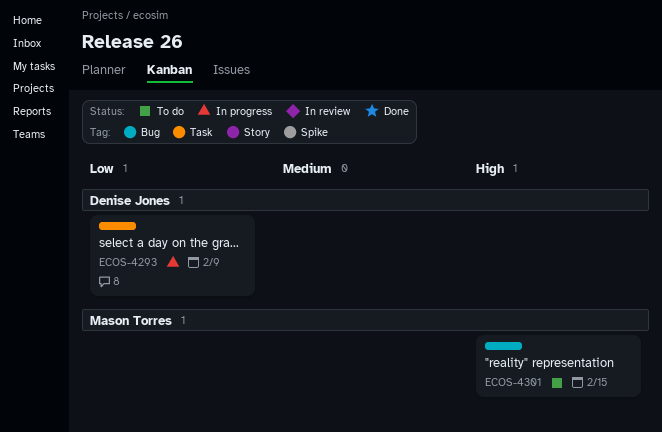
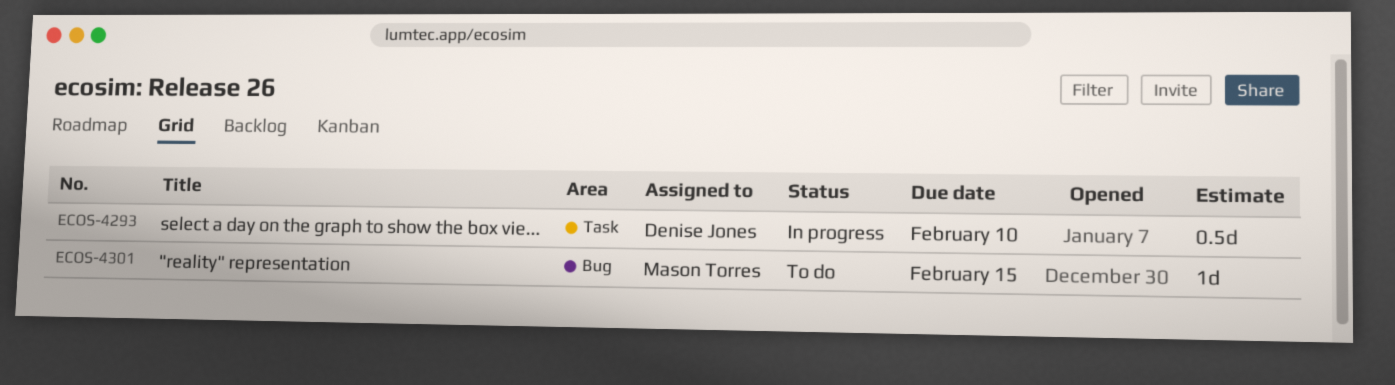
ECOS-4293, due: Feb 9 -> Feb 10

